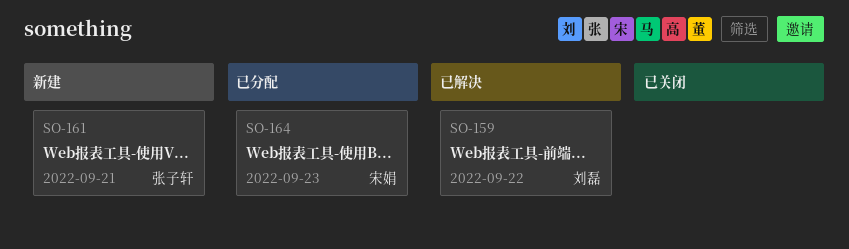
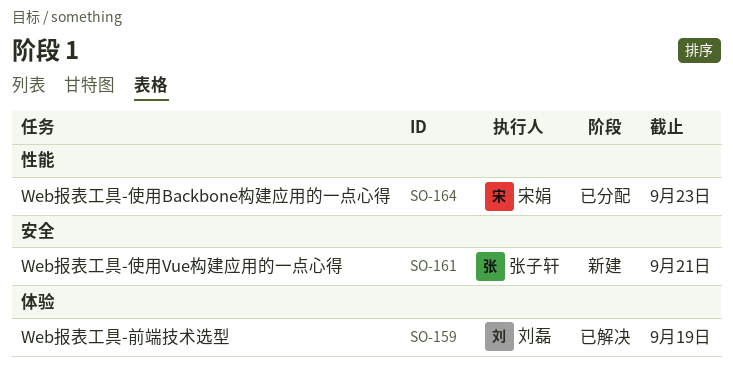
SO-159, due: Sep 22 -> Sep 19

